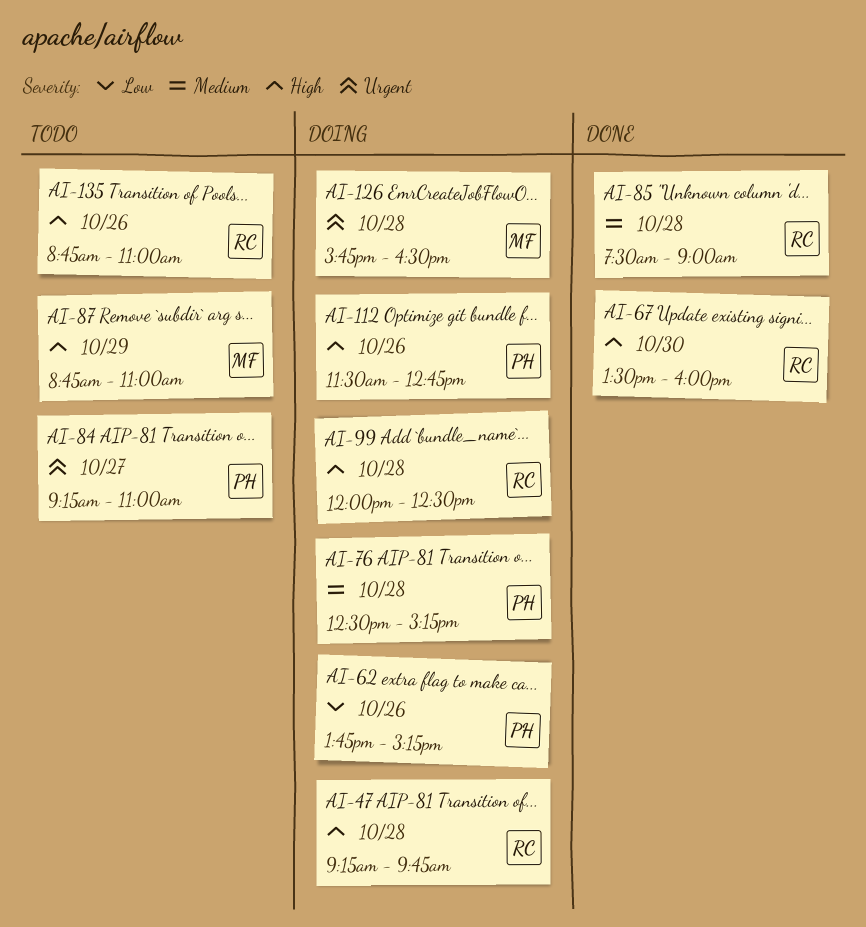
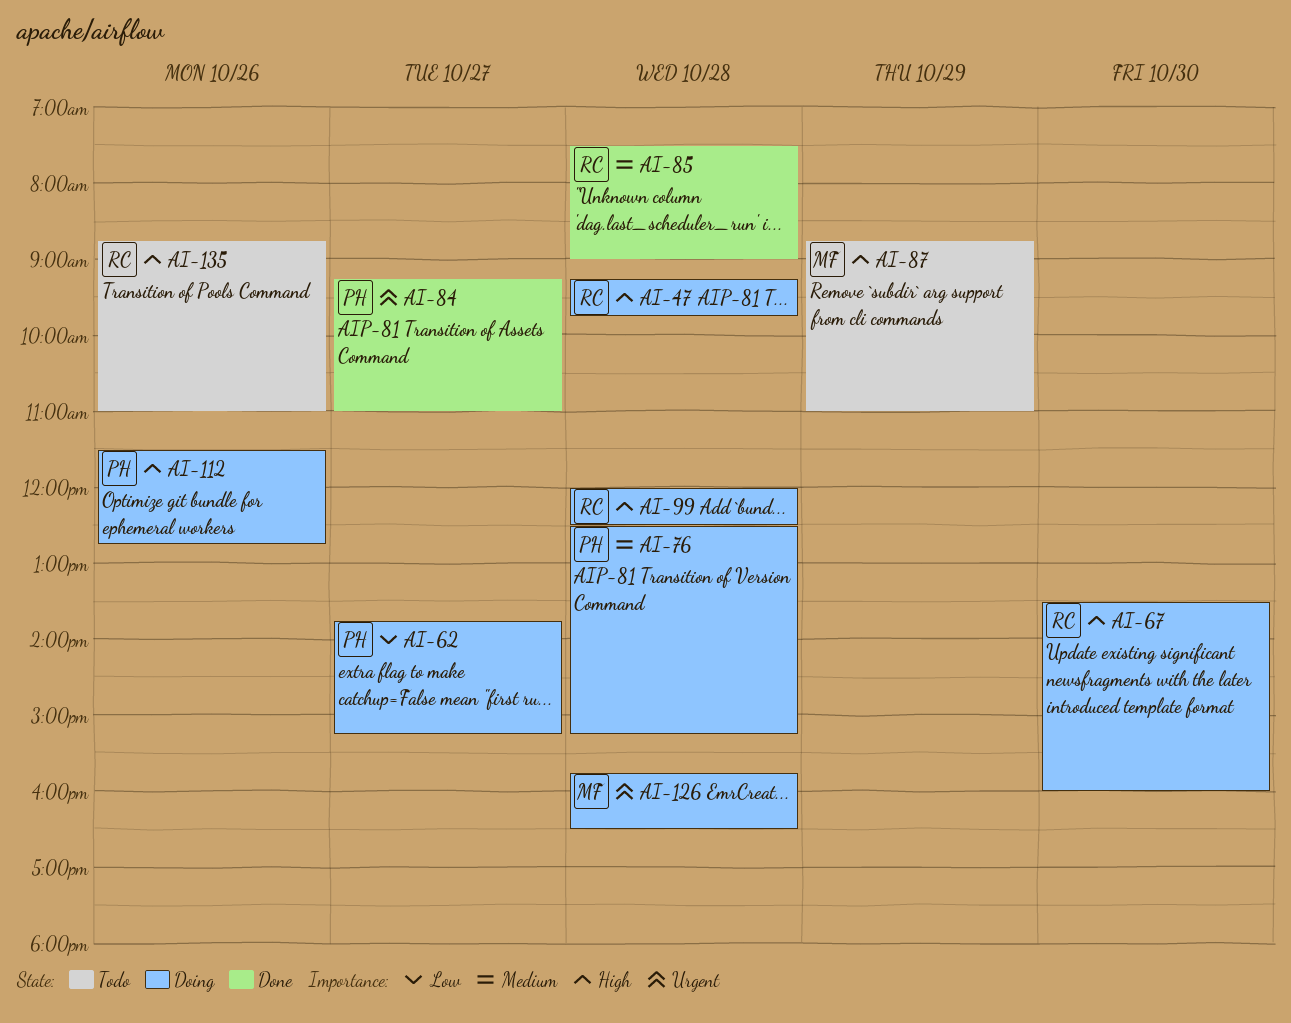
AI-62, day: Oct 26 -> Oct 27
AI-67, status: Done -> Doing
AI-84, status: Todo -> Done

